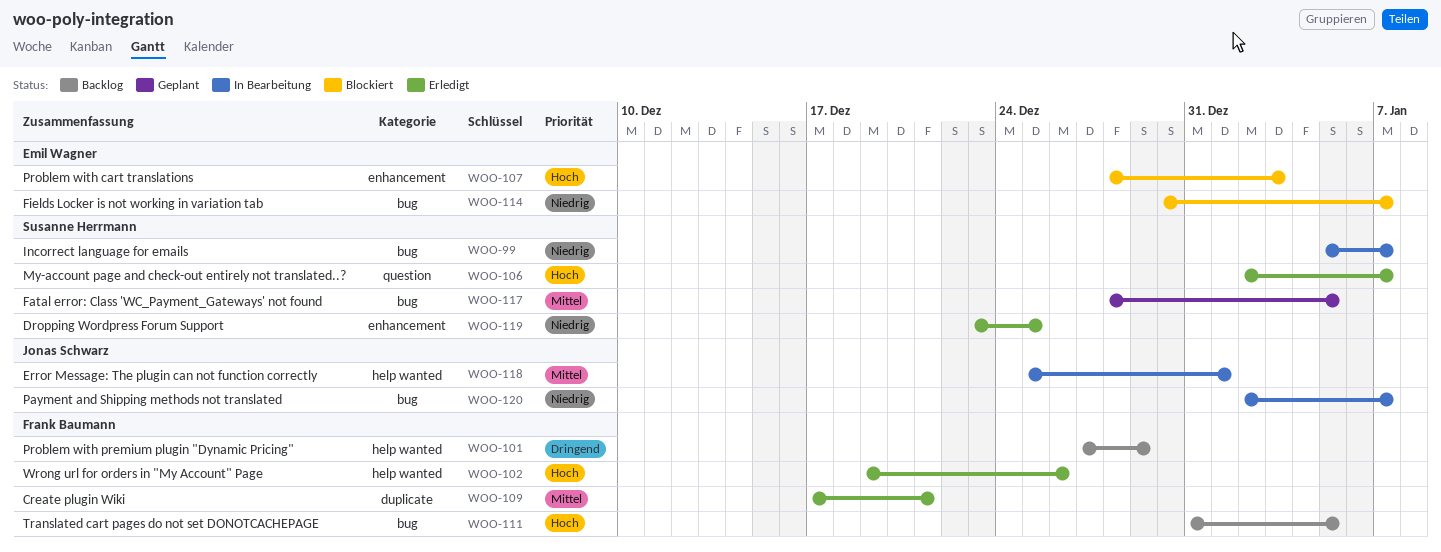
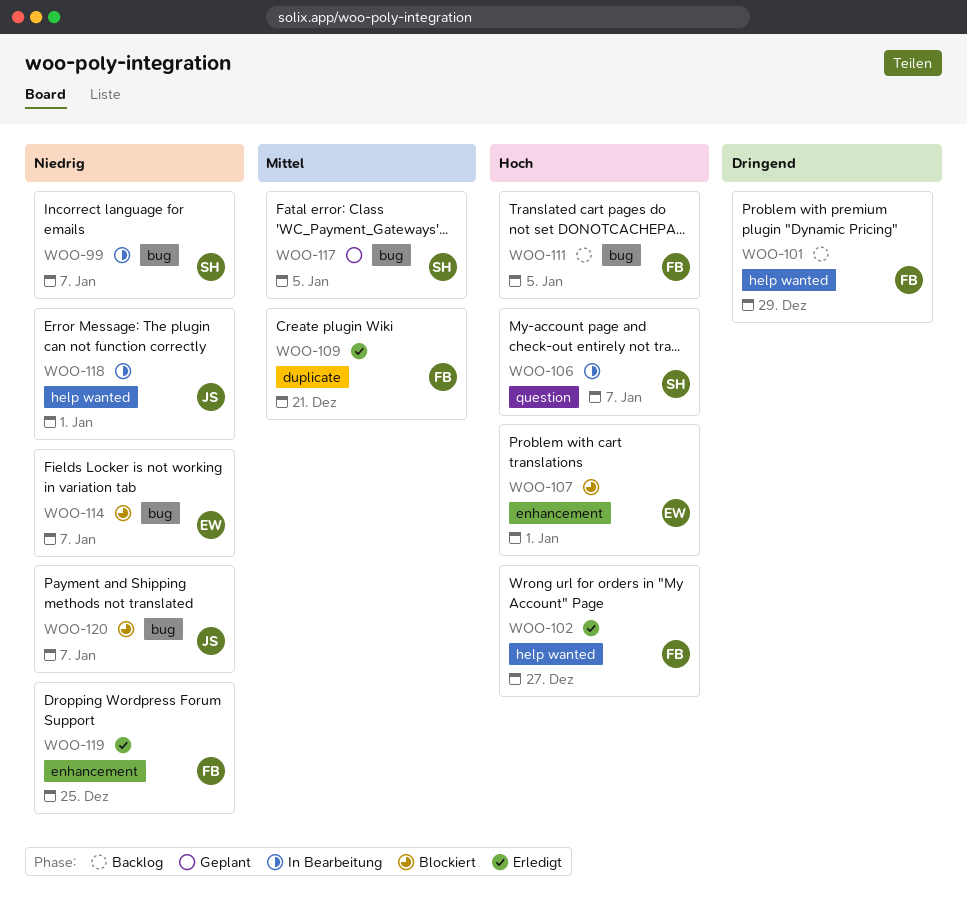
WOO-102, due: Dec 26 -> Dec 27
WOO-106, status: Erledigt -> In Bearbeitung
WOO-107, due: Jan 3 -> Jan 1
WOO-118, priority: Mittel -> Niedrig
WOO-119, owner: Susanne Herrmann -> Frank Baumann
WOO-120, status: In Bearbeitung -> Blockiert

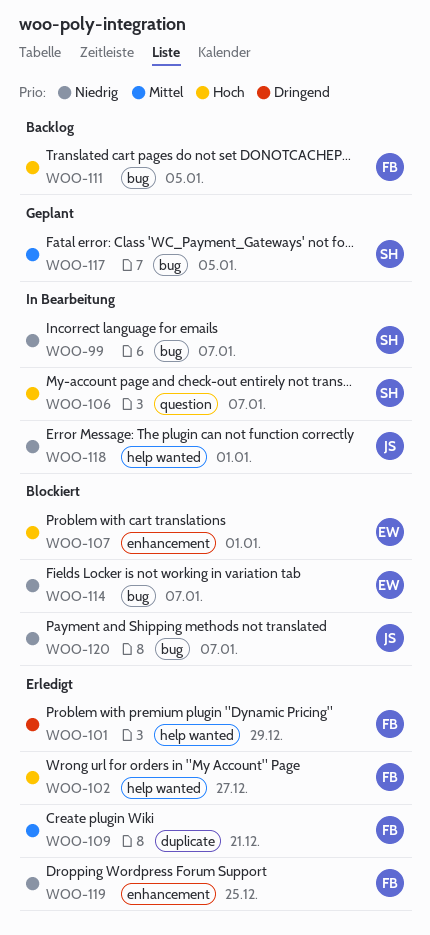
WOO-101, status: Backlog -> Erledigt

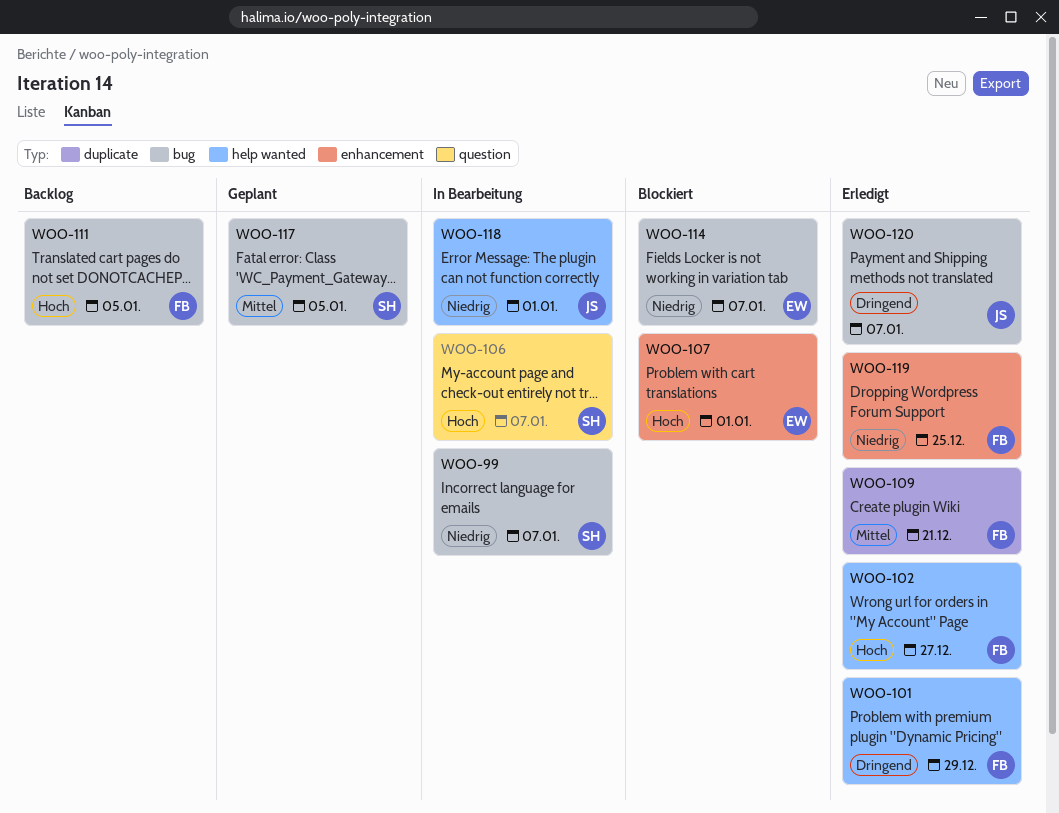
WOO-120, status: Blockiert -> Erledigt
WOO-120, priority: Niedrig -> Dringend

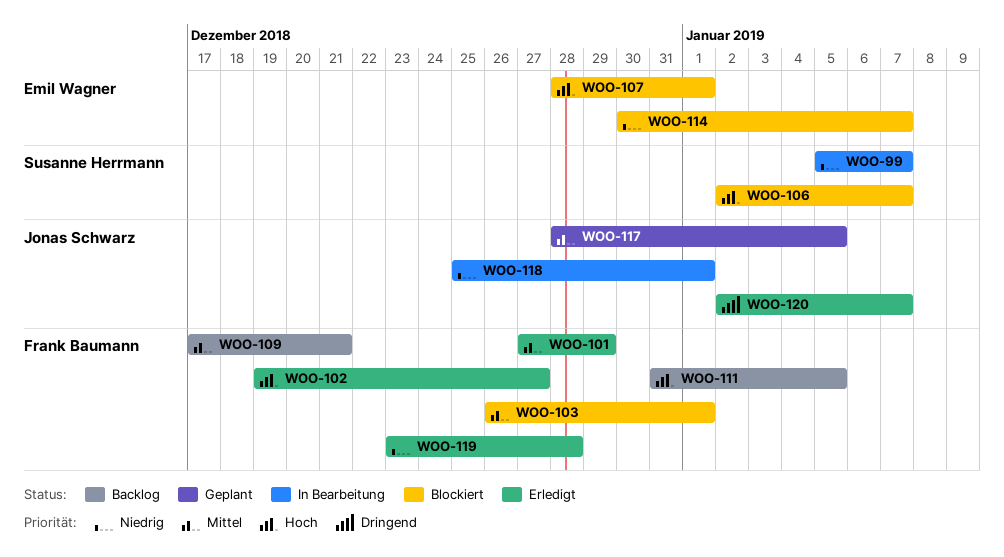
WOO-101, priority: Dringend -> Mittel
WOO-103: none -> present
WOO-106, status: In Bearbeitung -> Blockiert
WOO-109, status: Erledigt -> Backlog
WOO-117, owner: Susanne Herrmann -> Jonas Schwarz
WOO-119, due: Dec 25 -> Dec 28

